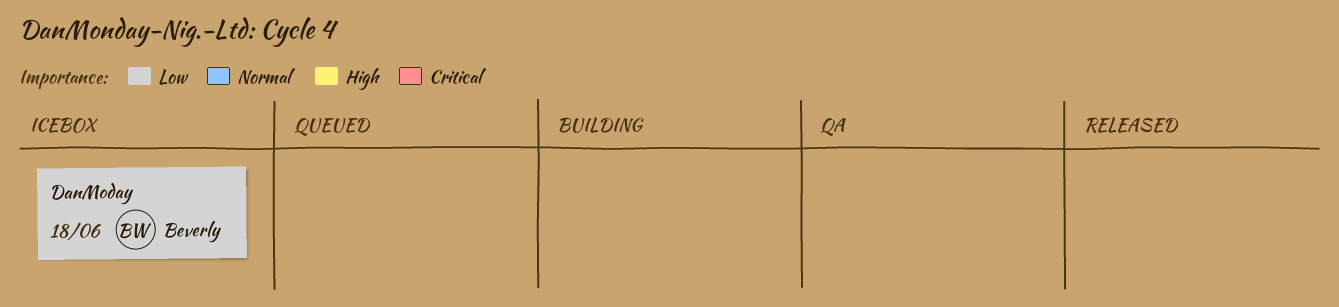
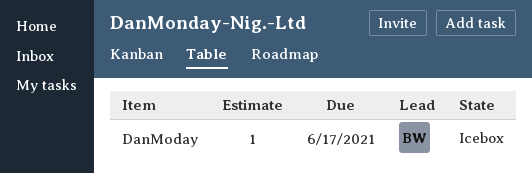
DanModay, due: Jun 18 -> Jun 17

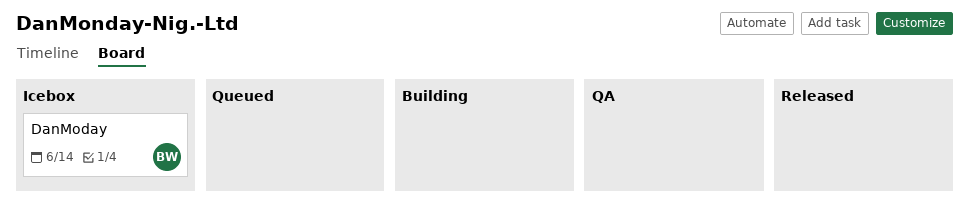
DanModay, due: Jun 17 -> Jun 14

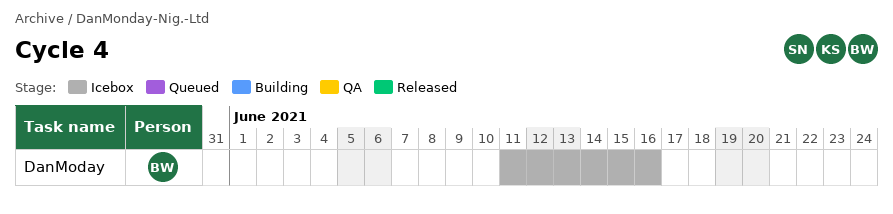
DanModay, due: Jun 14 -> Jun 16

